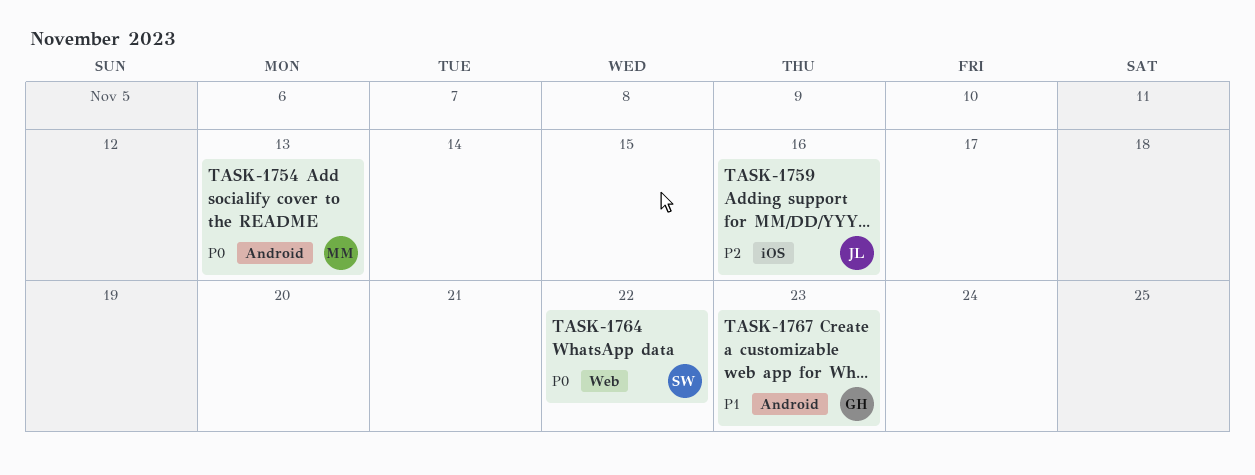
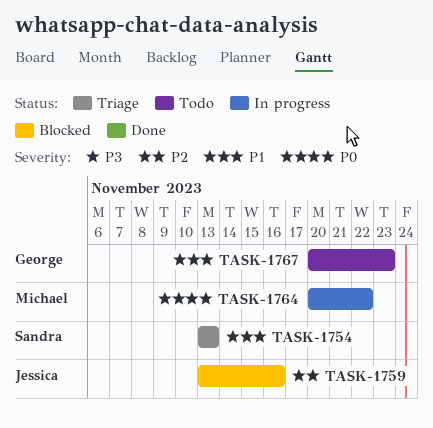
TASK-1754, owner: Michael -> Sandra
TASK-1754, priority: P0 -> P1
TASK-1764, owner: Sandra -> Michael

